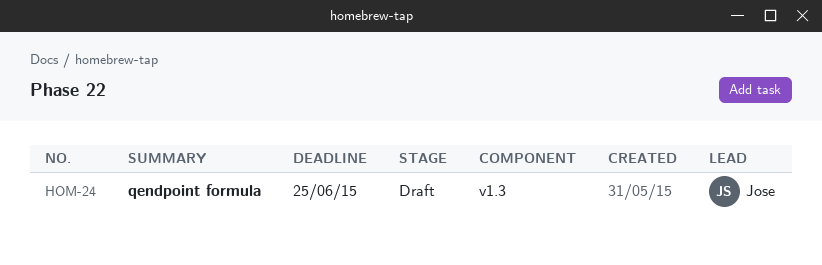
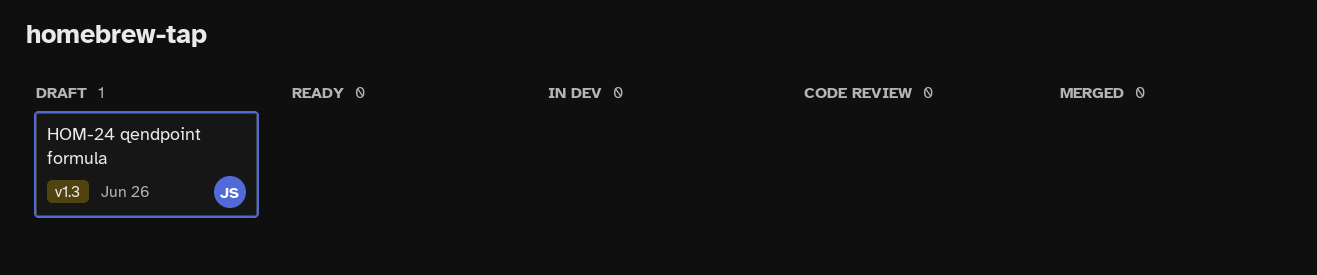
HOM-24, due: Jun 25 -> Jun 26

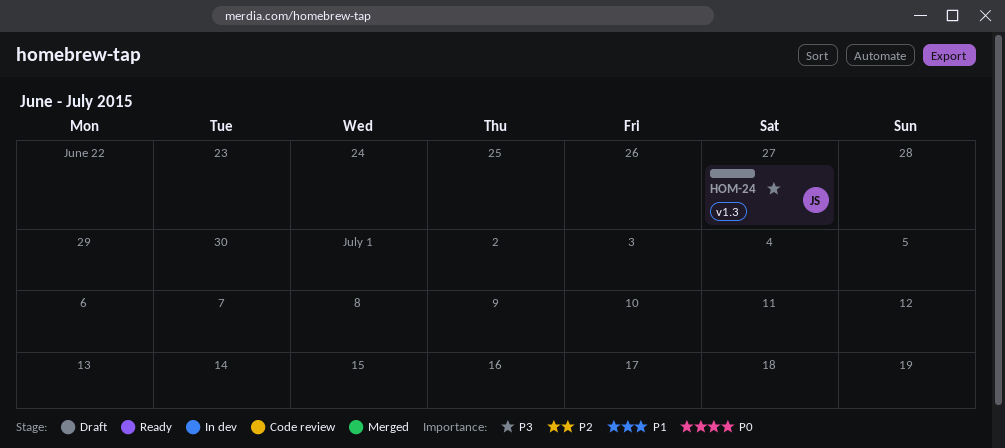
HOM-24, due: Jun 26 -> Jun 27

